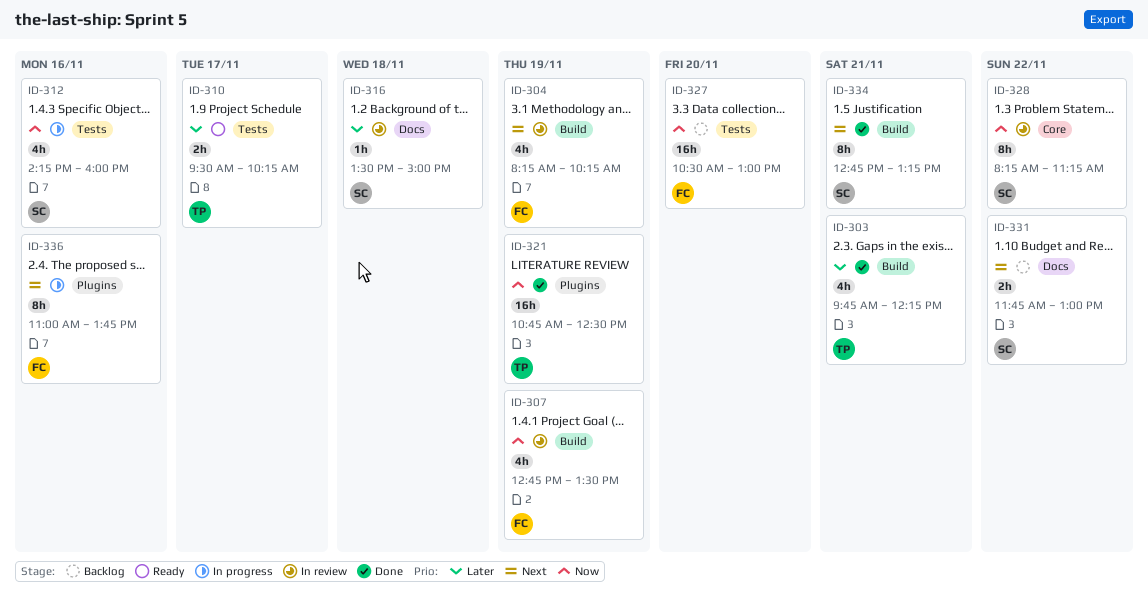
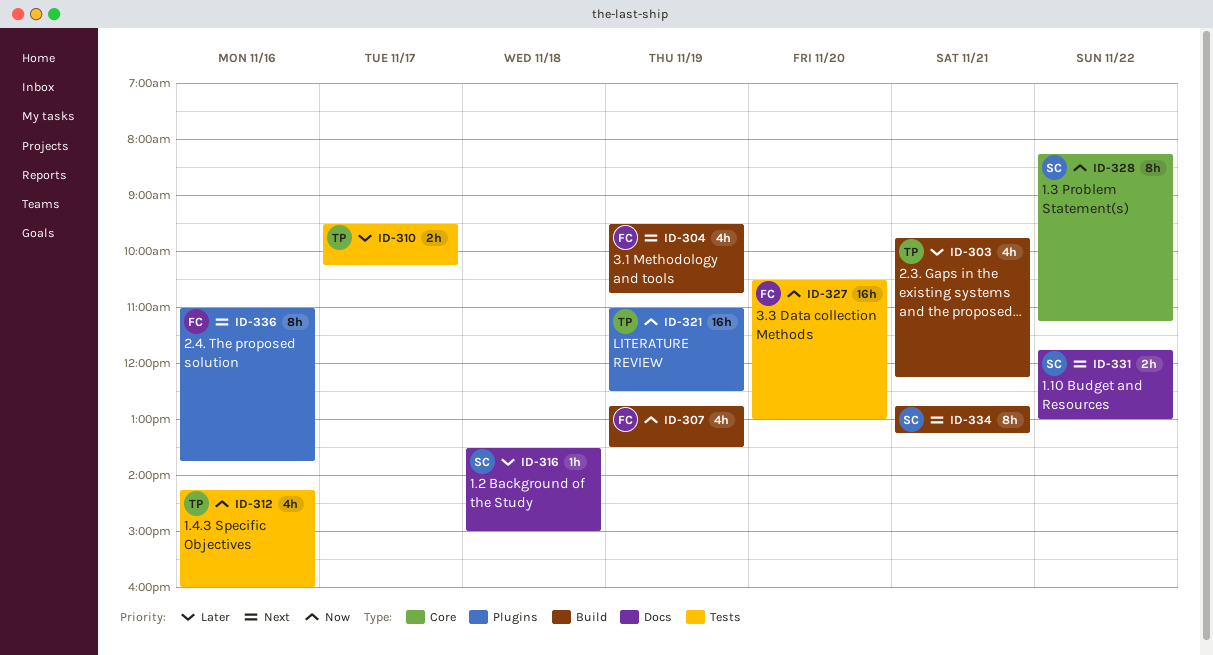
ID-304, begins: 08:15 -> 09:30
ID-304, ends: 10:15 -> 10:45
ID-312, owner: SC -> TP
ID-321, begins: 10:45 -> 11:00

